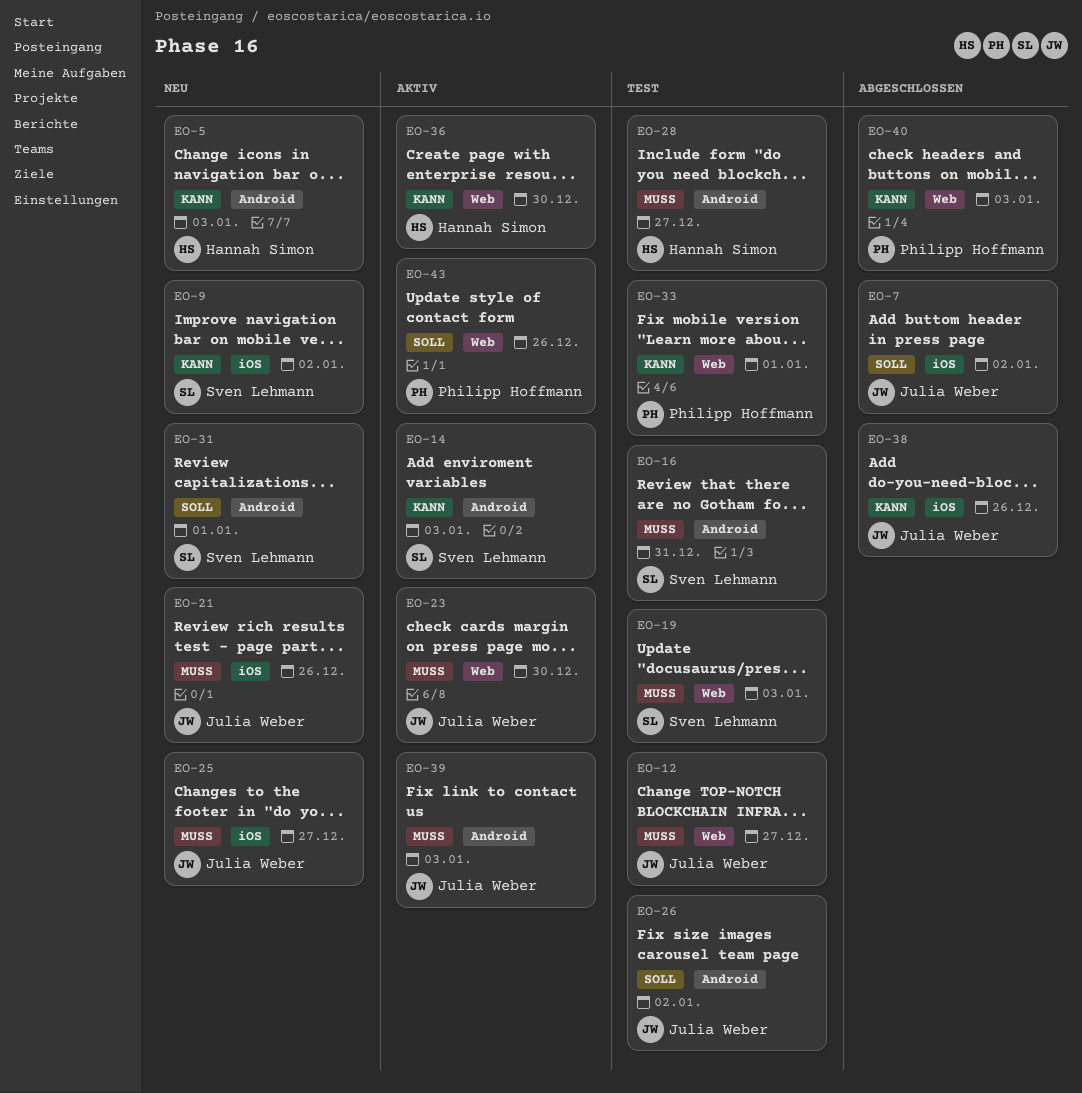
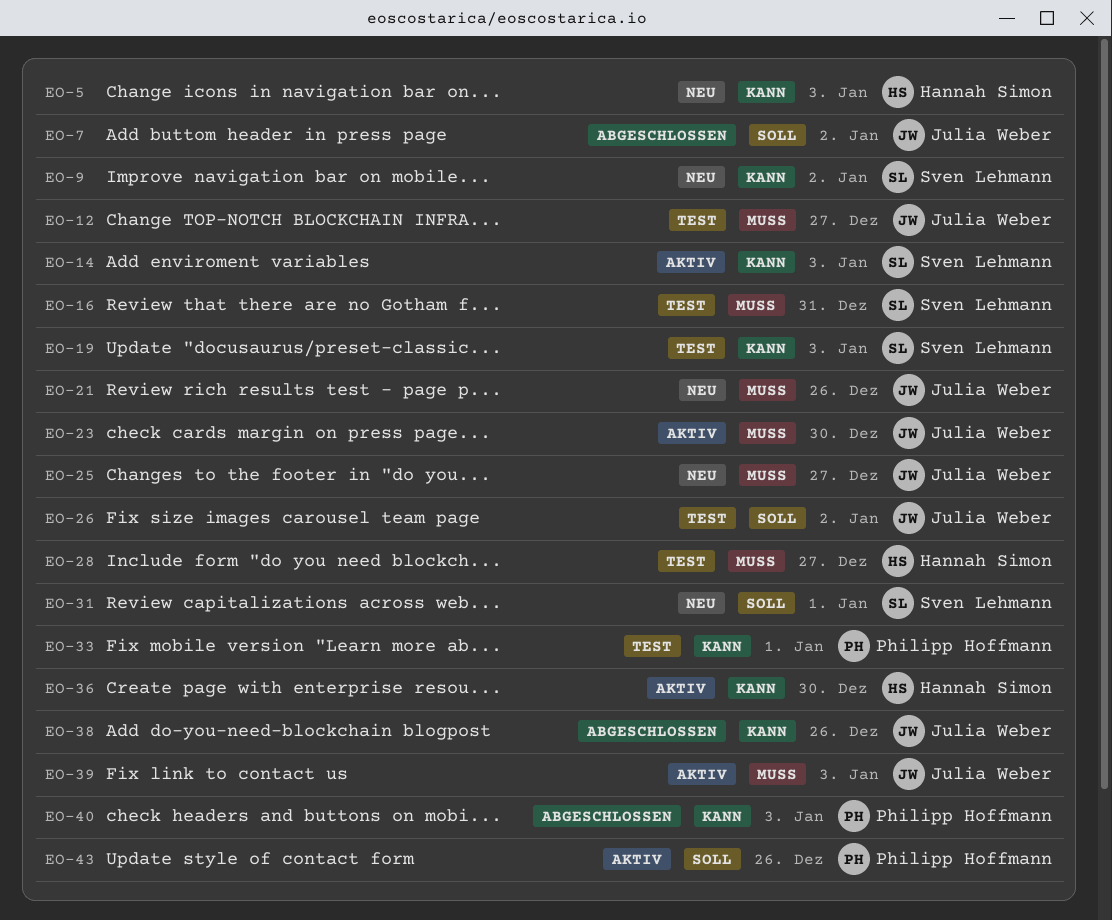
EO-19, priority: Muss -> Kann

